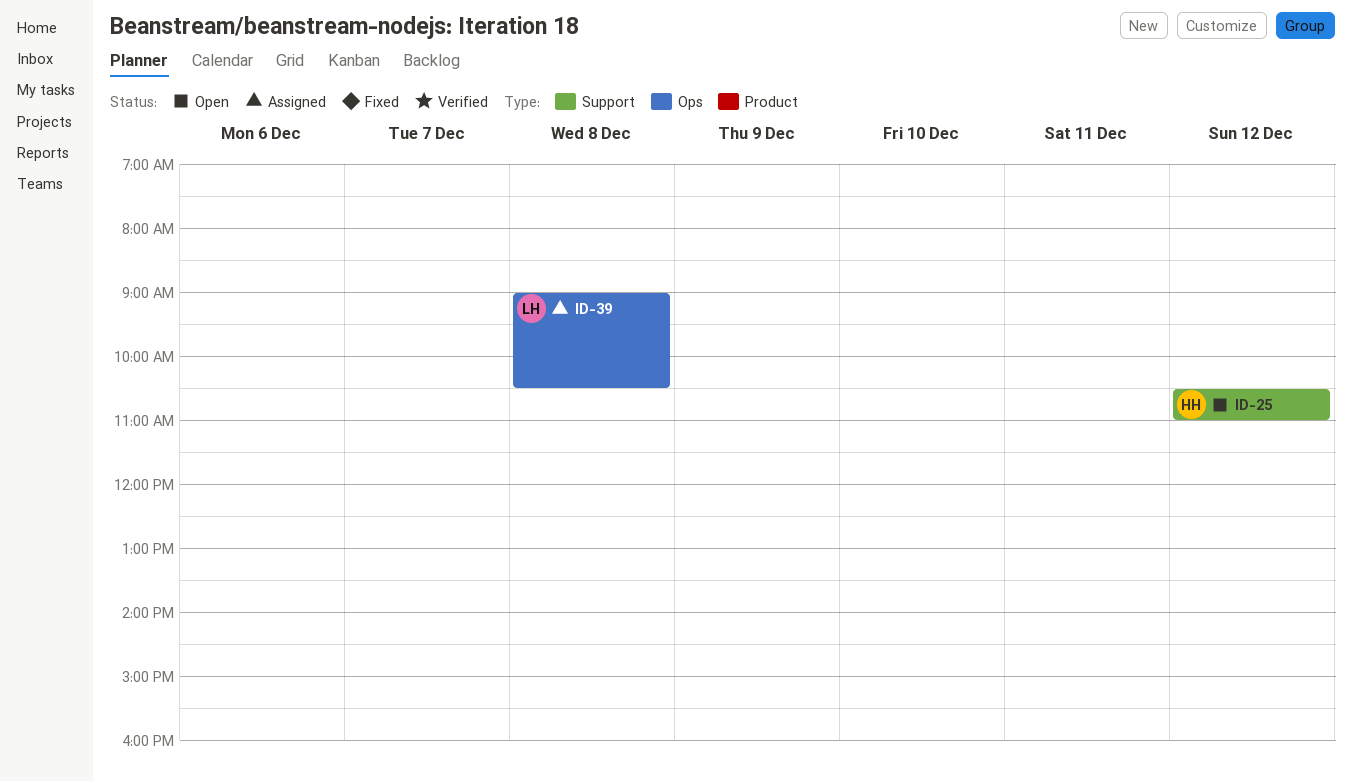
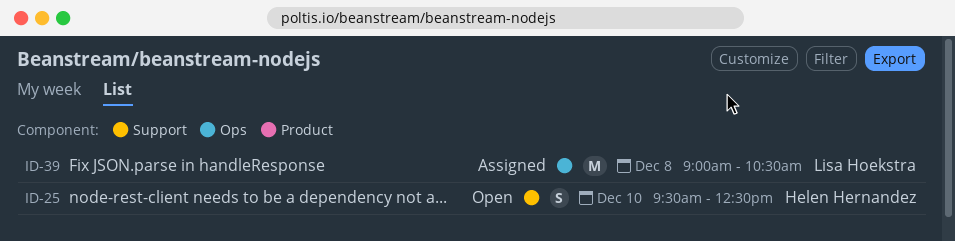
ID-25, day: Dec 12 -> Dec 10
ID-25, begins: 10:30 -> 09:30
ID-25, ends: 11:00 -> 12:30

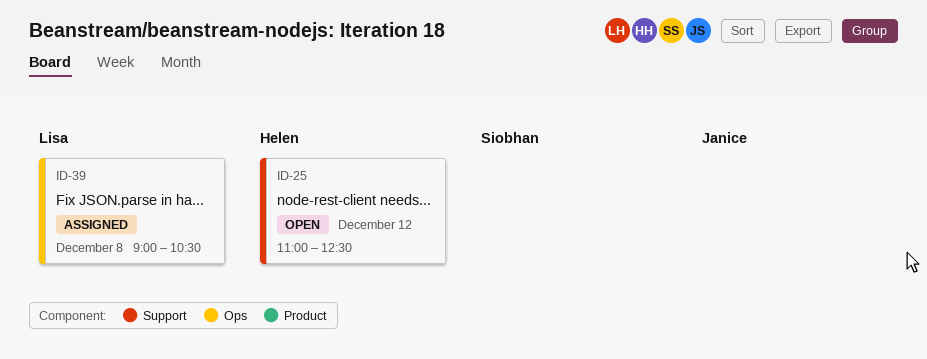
ID-25, day: Dec 10 -> Dec 12
ID-25, begins: 09:30 -> 11:00

